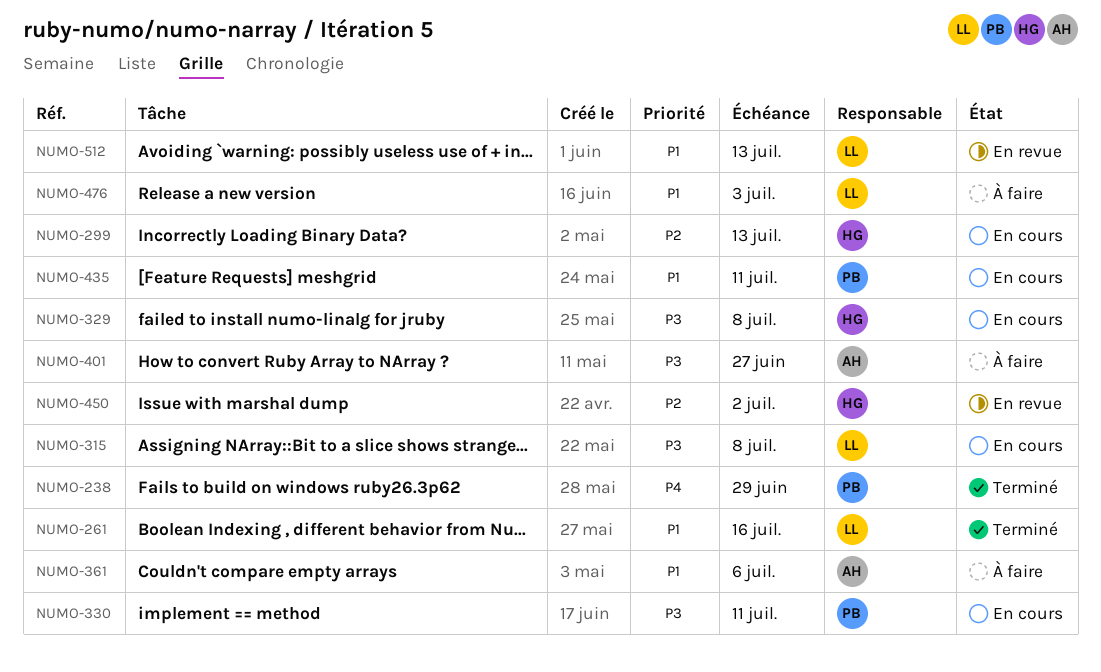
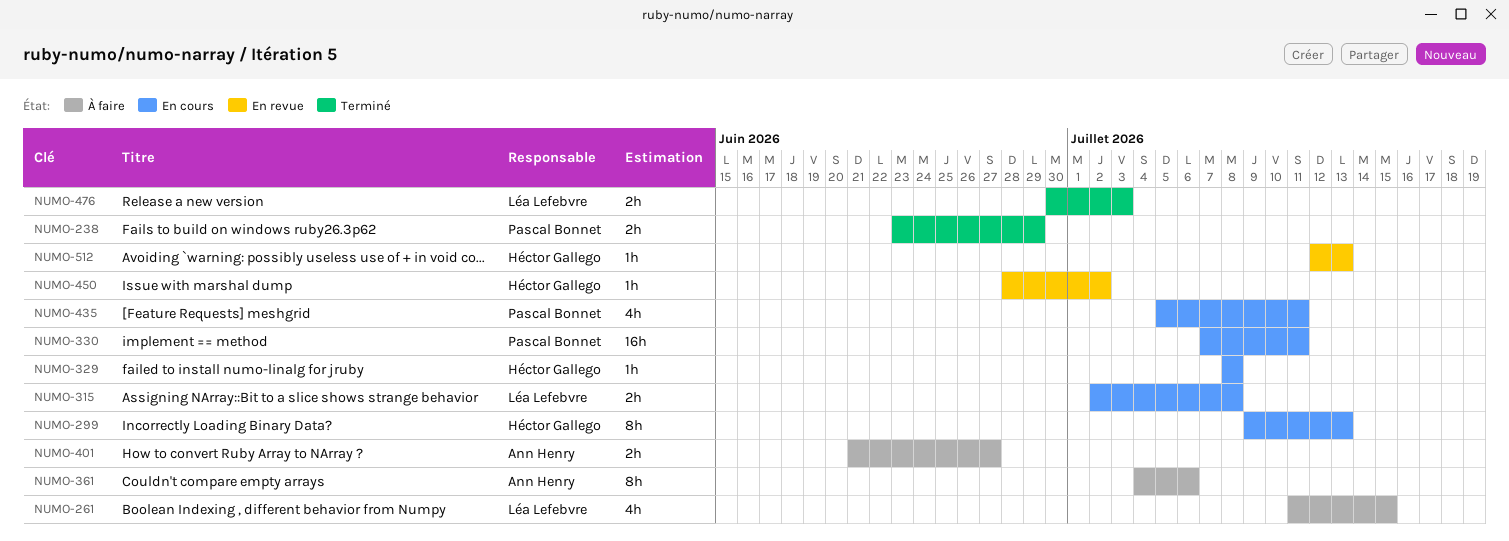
NUMO-261, status: Terminé -> À faire
NUMO-261, due: Jul 16 -> Jul 15
NUMO-476, status: À faire -> Terminé
NUMO-512, owner: Léa Lefebvre -> Héctor Gallego

